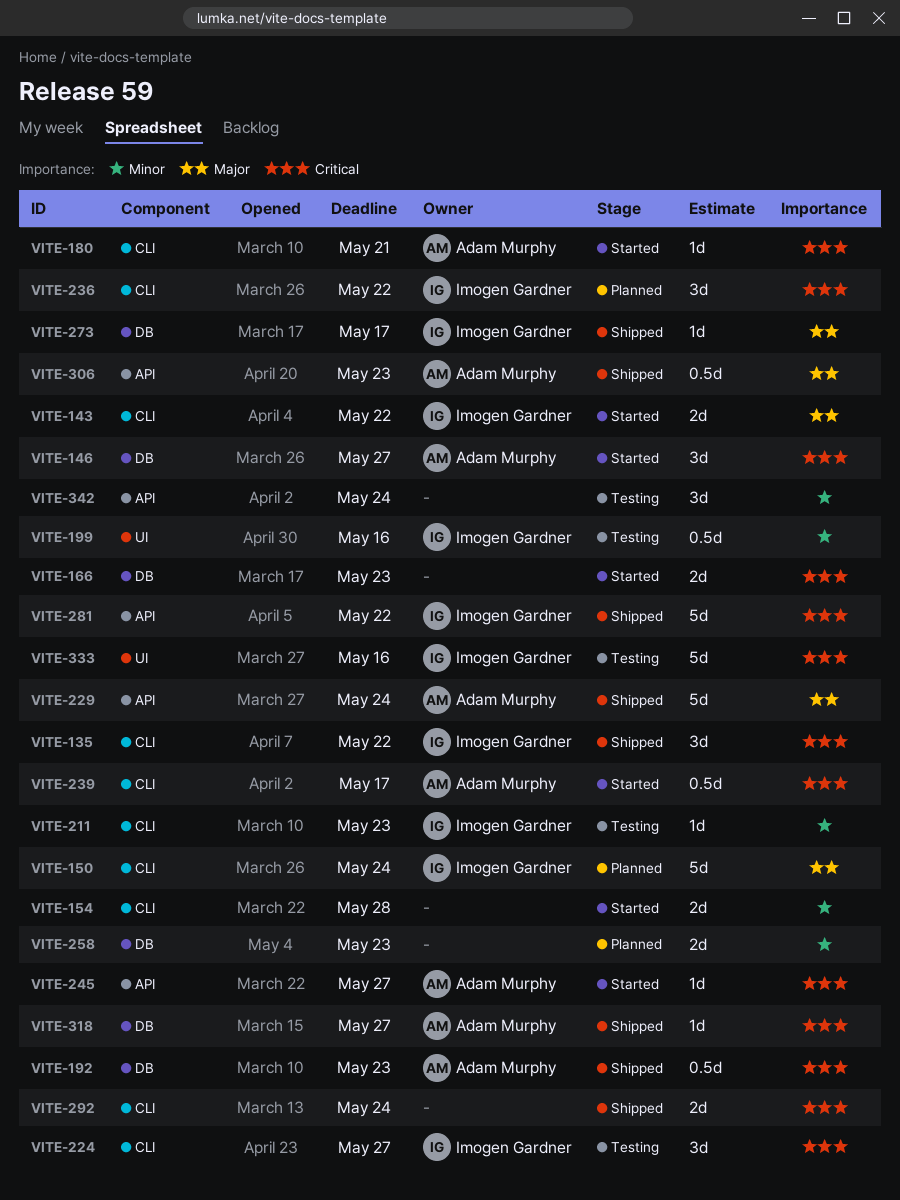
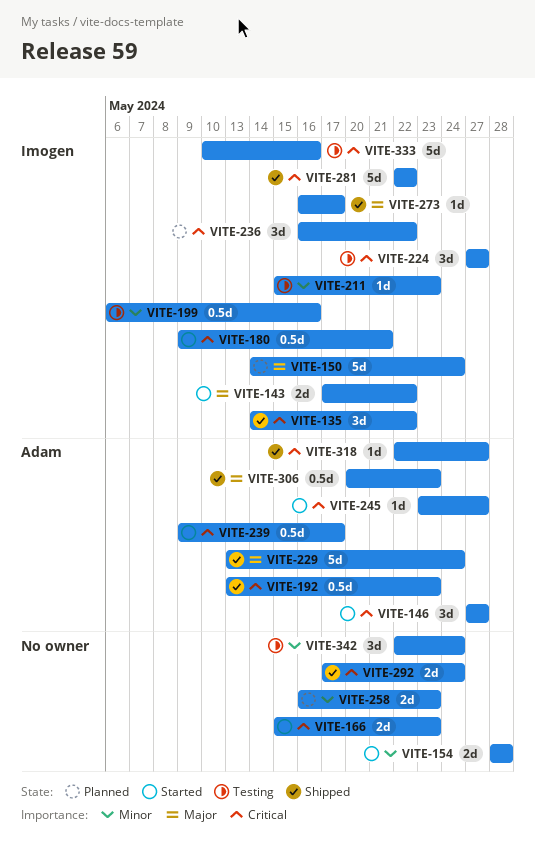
VITE-180, owner: Adam Murphy -> Imogen Gardner
VITE-180, estimate: 1d -> 0.5d

